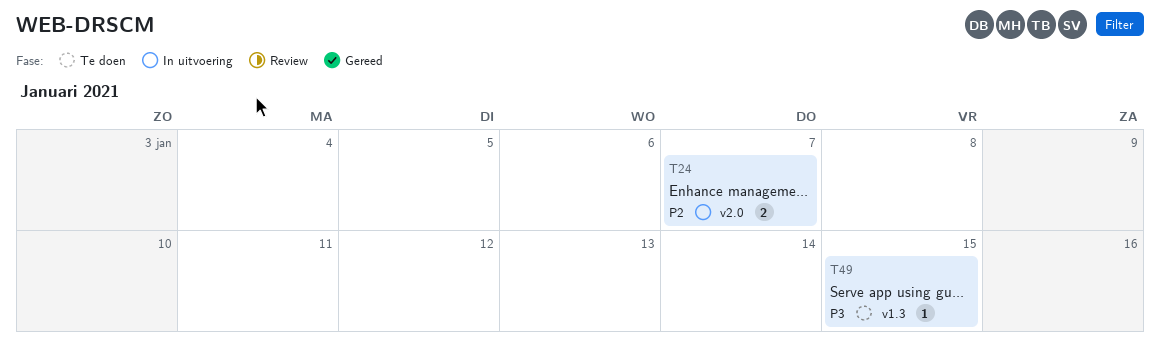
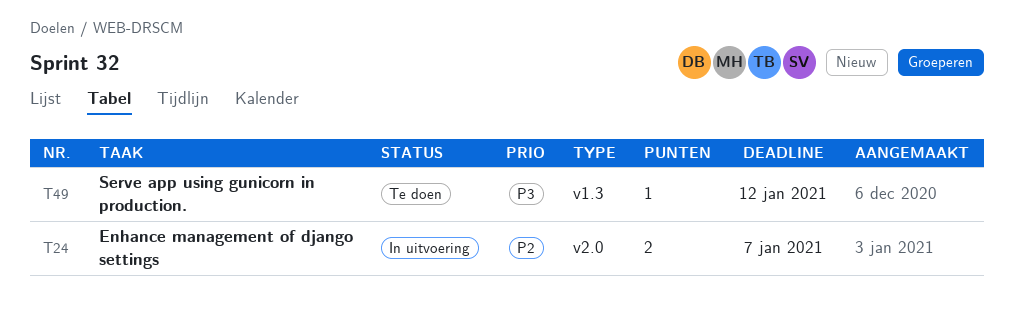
T49, due: Jan 15 -> Jan 12

